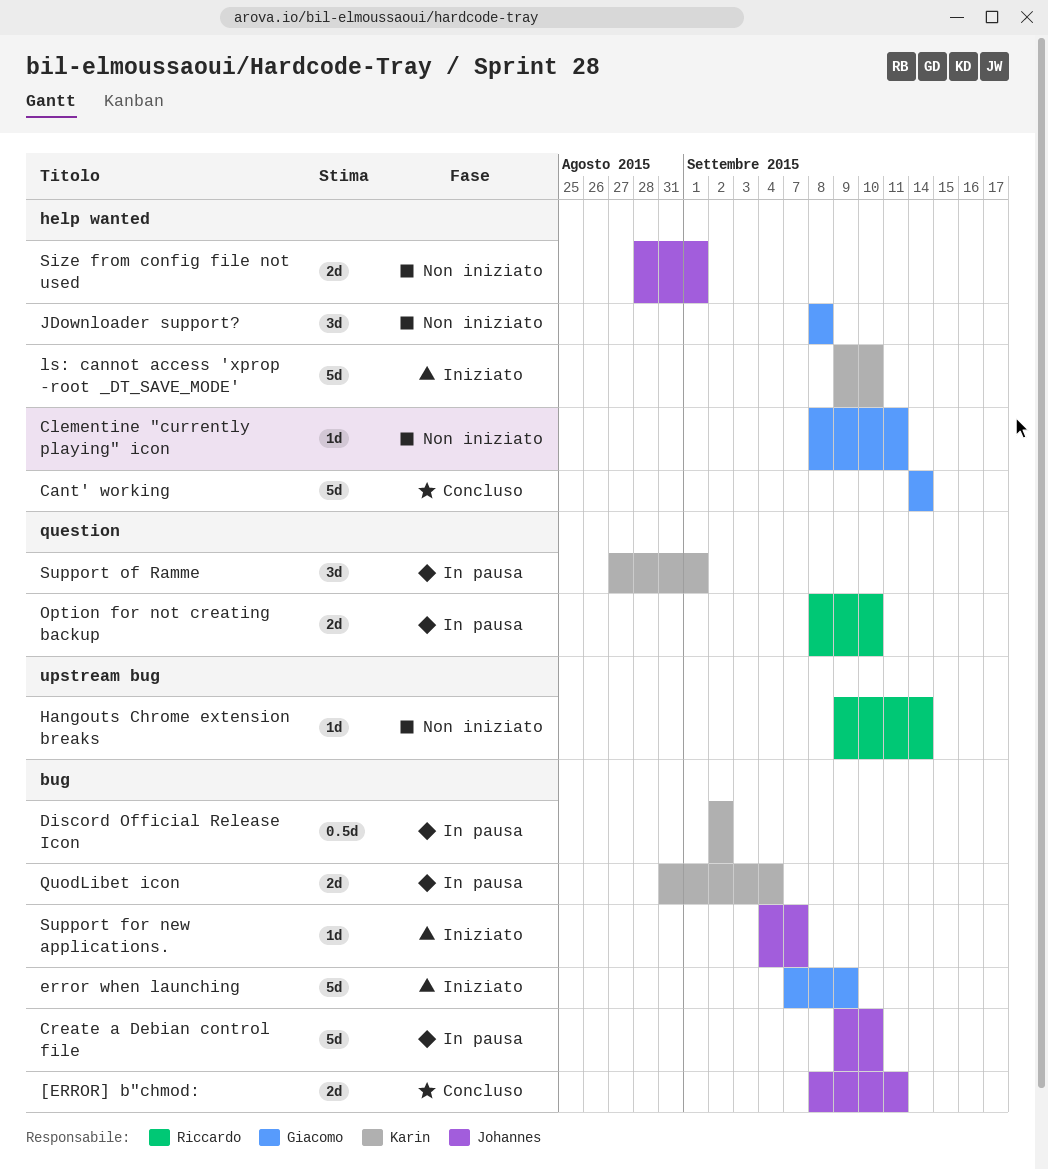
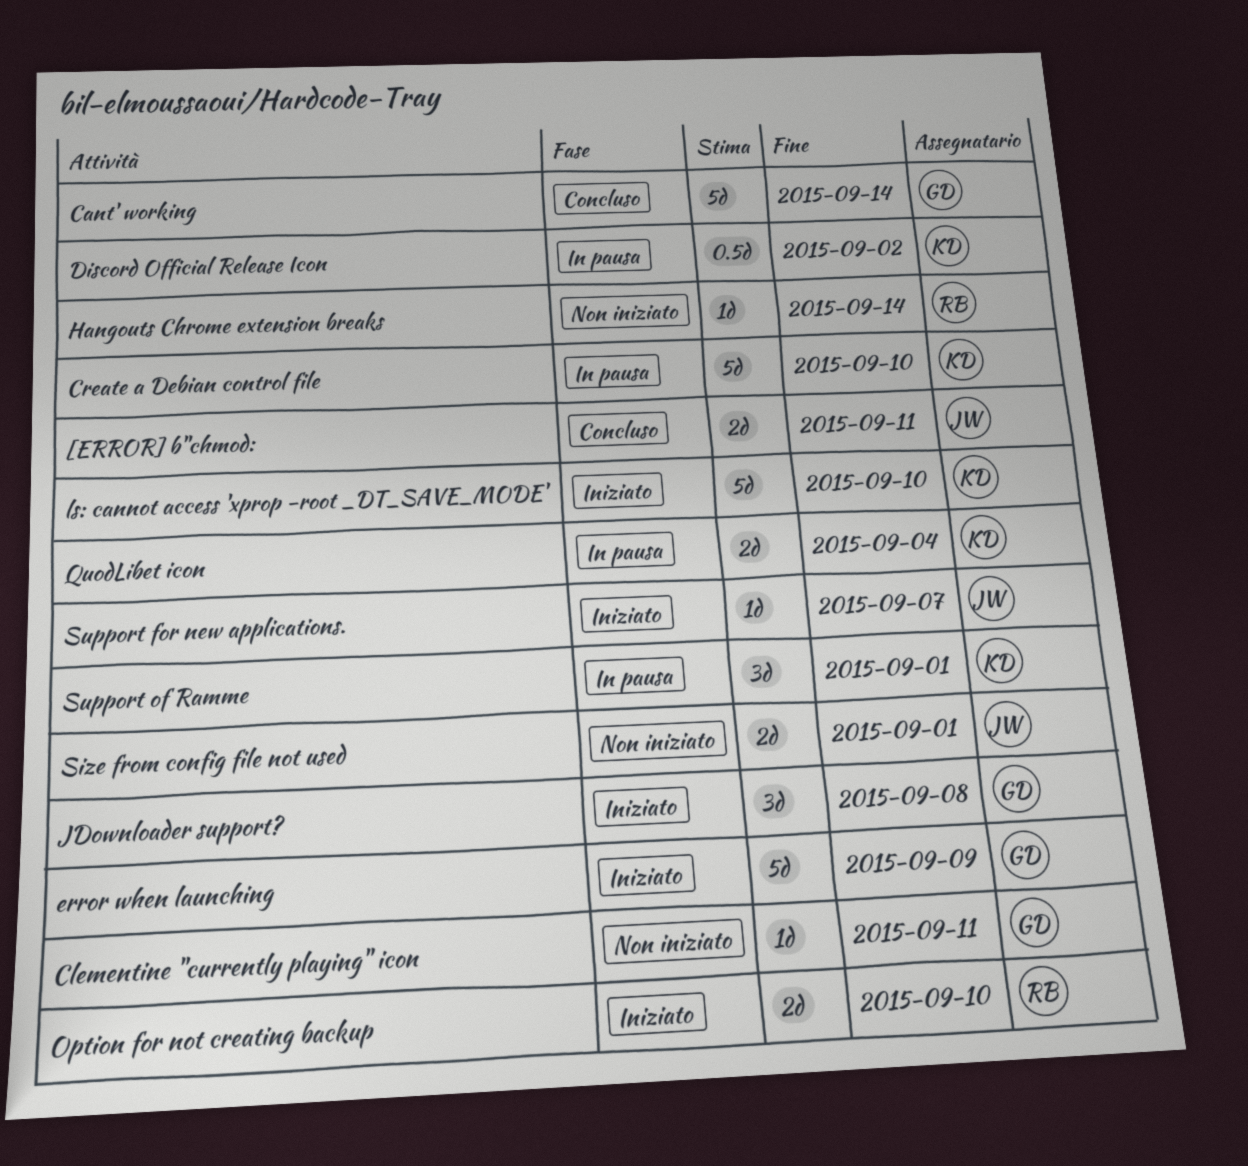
Create a Debian control file, owner: Johannes -> Karin
JDownloader support?, status: Non iniziato -> Iniziato
Option for not creating backup, status: In pausa -> Iniziato

